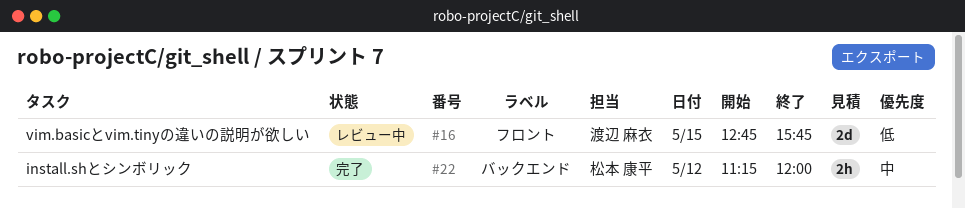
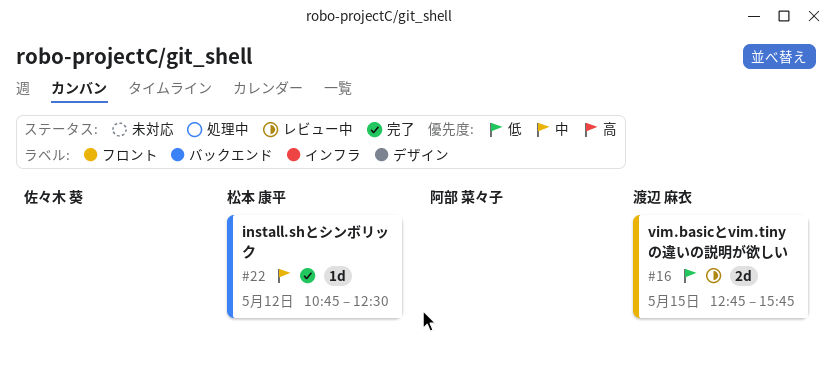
#22, estimate: 2h -> 1d
#22, begins: 11:15 -> 10:45
#22, ends: 12:00 -> 12:30

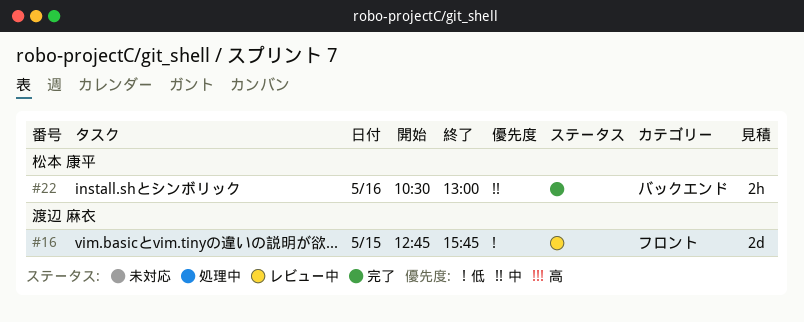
#22, estimate: 1d -> 2h
#22, day: May 12 -> May 16
#22, begins: 10:45 -> 10:30
#22, ends: 12:30 -> 13:00

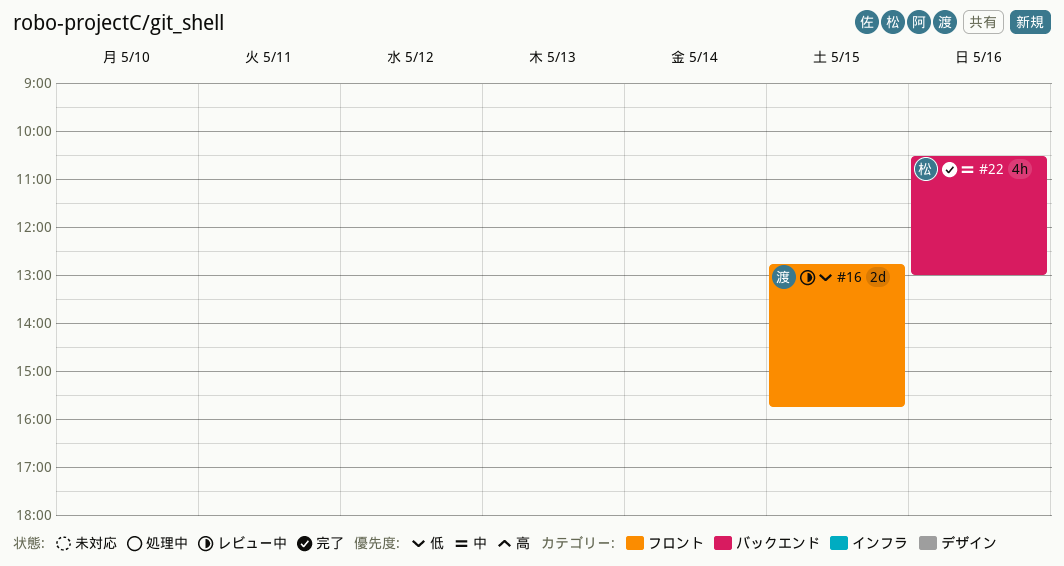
#22, estimate: 2h -> 4h

